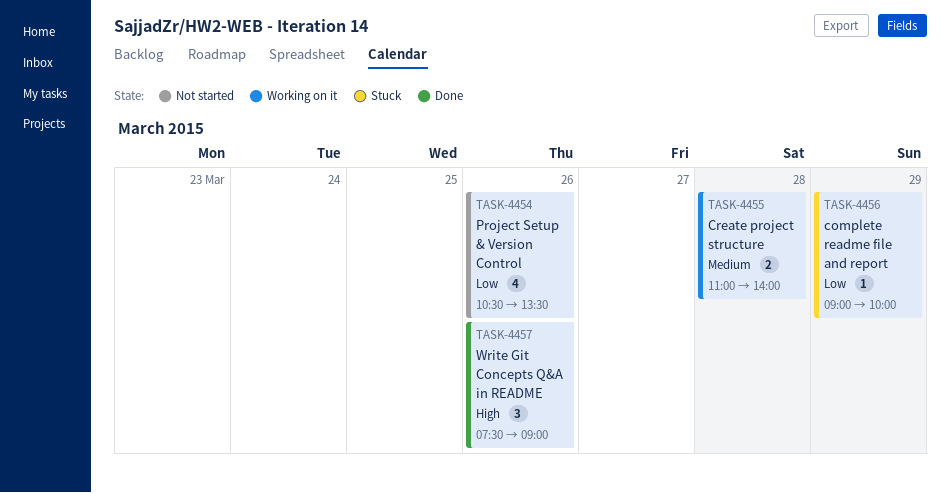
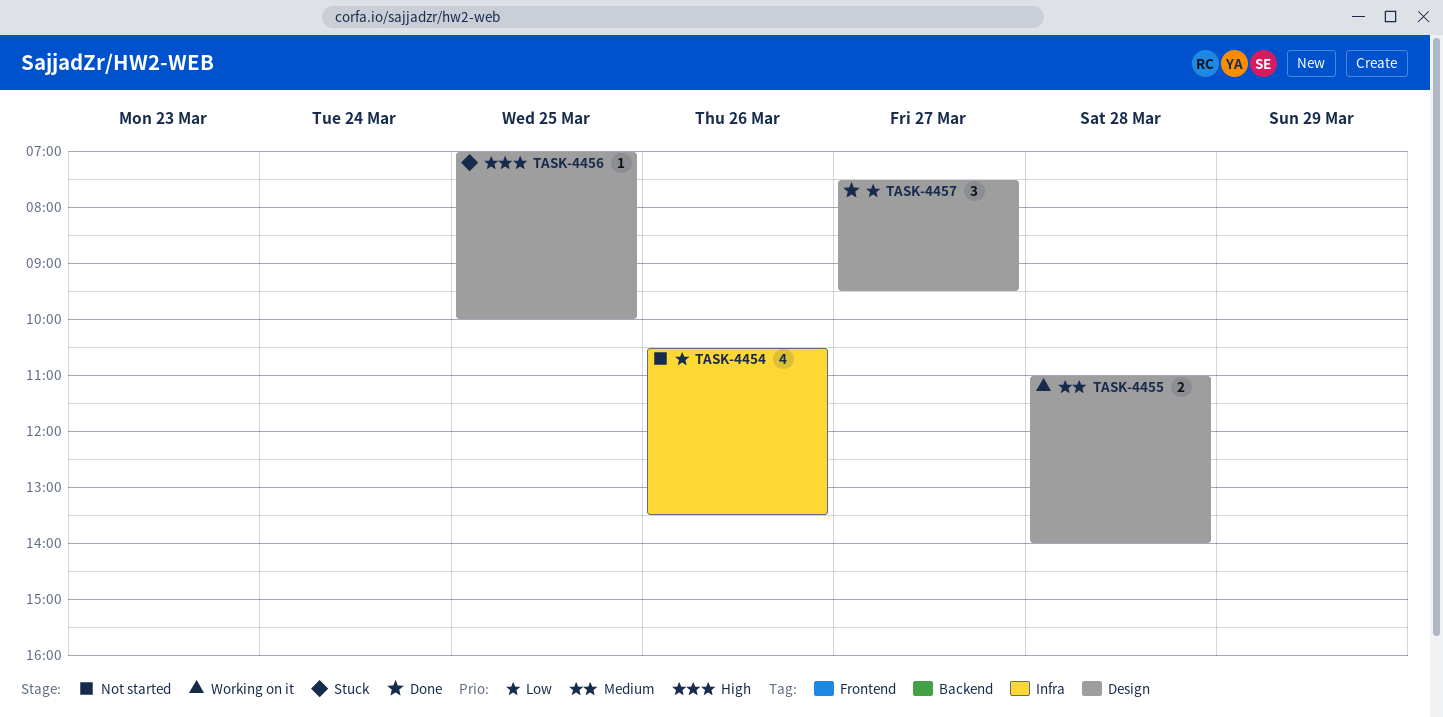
TASK-4456, priority: Low -> High
TASK-4456, day: Mar 29 -> Mar 25
TASK-4456, begins: 09:00 -> 07:00
TASK-4457, priority: High -> Low
TASK-4457, day: Mar 26 -> Mar 27
TASK-4457, ends: 09:00 -> 09:30

